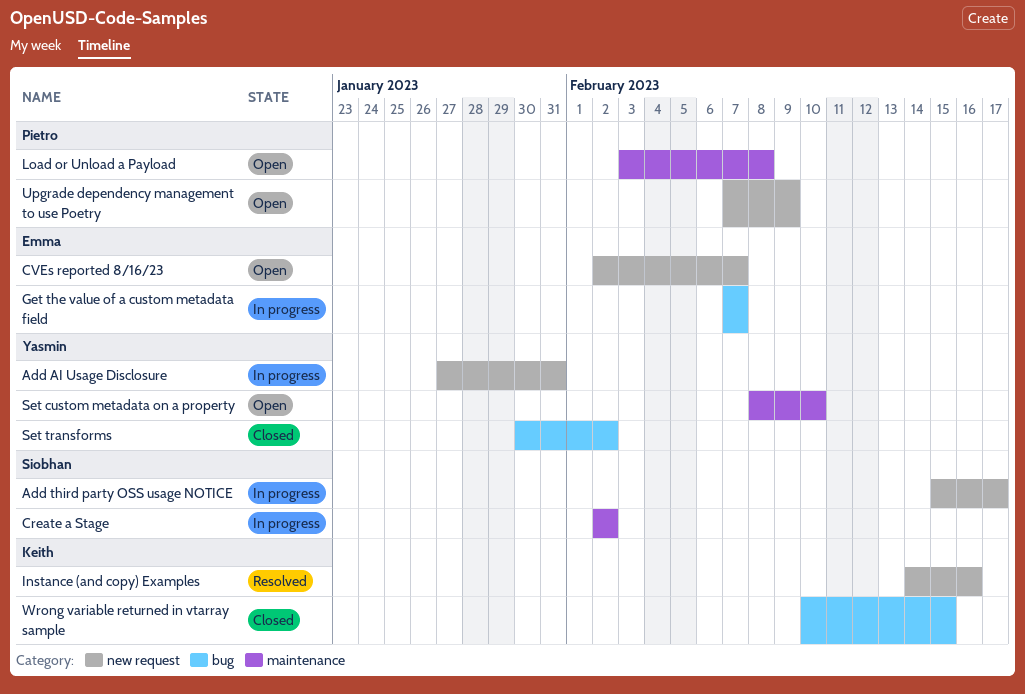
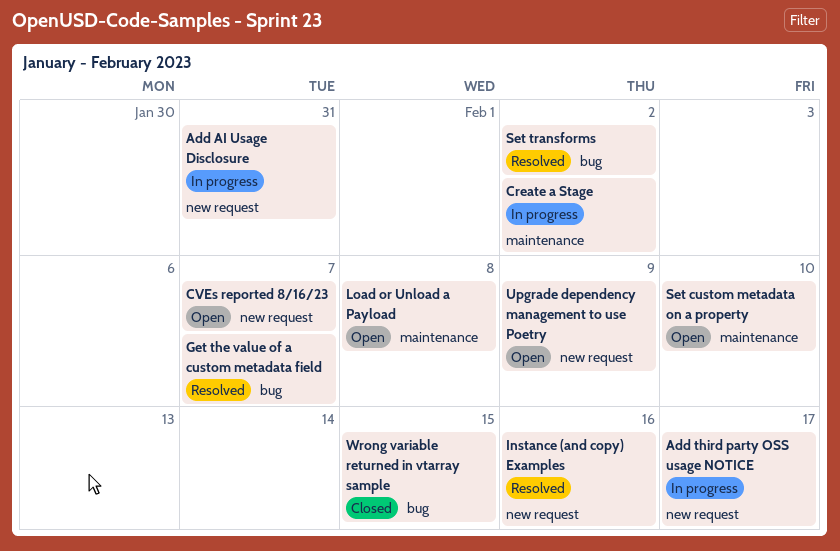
Get the value of a custom metadata field, status: In progress -> Resolved
Set transforms, status: Closed -> Resolved

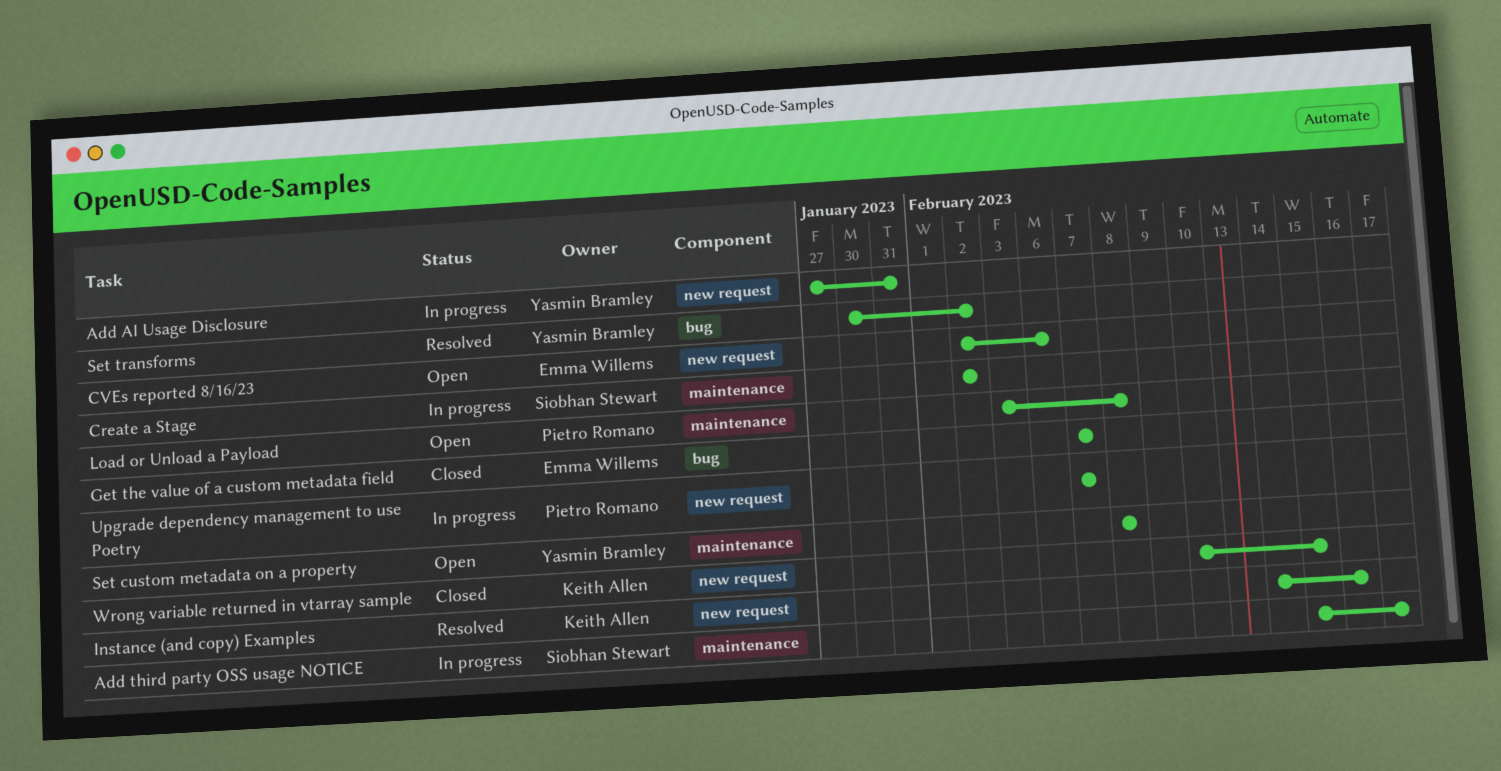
Add third party OSS usage NOTICE, label: new request -> maintenance
CVEs reported 8/16/23, due: Feb 7 -> Feb 6
Get the value of a custom metadata field, status: Resolved -> Closed
Set custom metadata on a property, due: Feb 10 -> Feb 8
Upgrade dependency management to use Poetry, status: Open -> In progress
Upgrade dependency management to use Poetry, due: Feb 9 -> Feb 7
Wrong variable returned in vtarray sample, label: bug -> new request

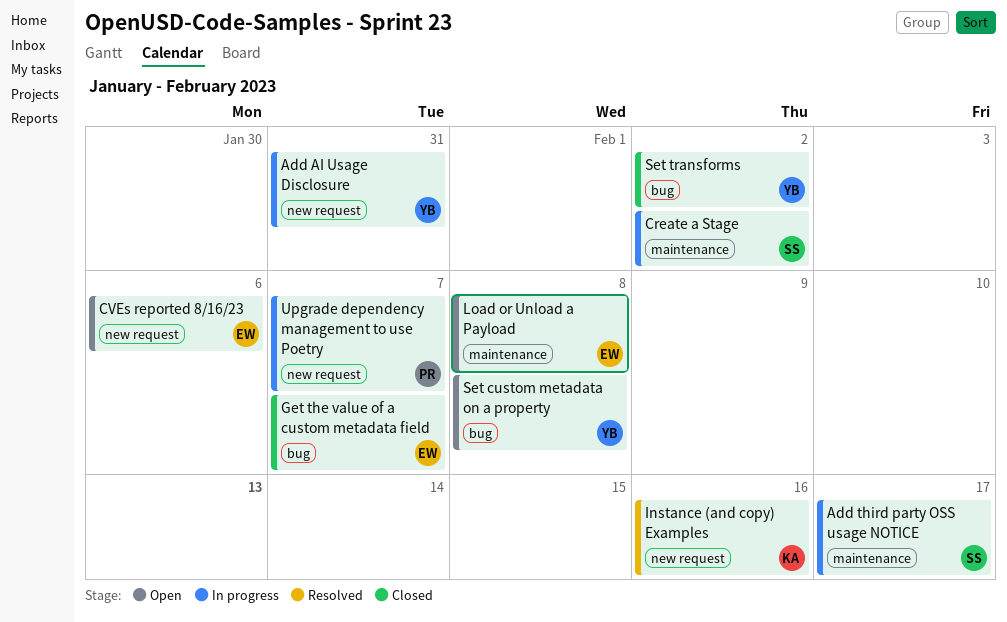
Load or Unload a Payload, owner: Pietro Romano -> Emma Willems
Set custom metadata on a property, label: maintenance -> bug
Set transforms, status: Resolved -> Closed
Wrong variable returned in vtarray sample: present -> none

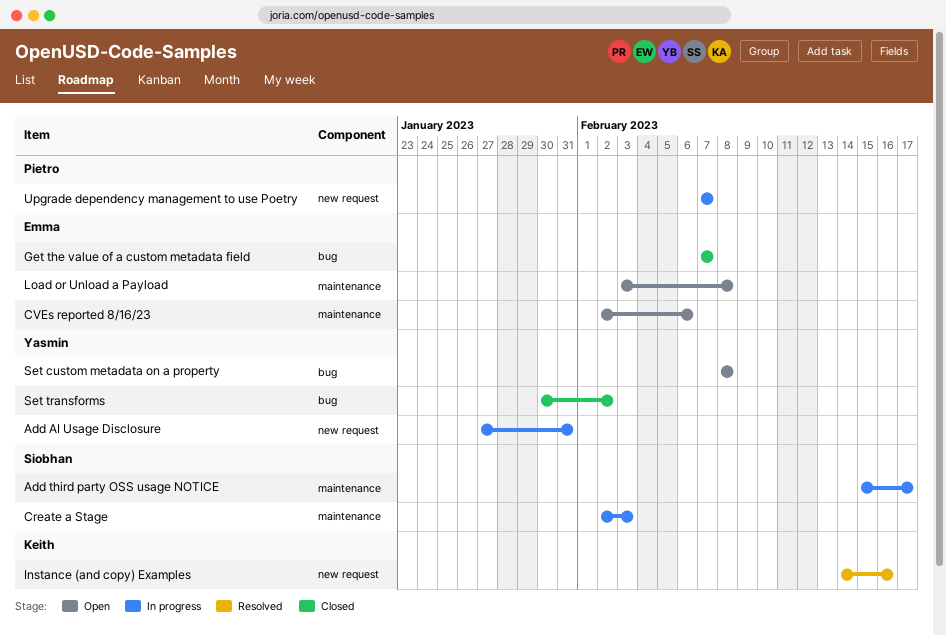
Create a Stage, due: Feb 2 -> Feb 3
CVEs reported 8/16/23, label: new request -> maintenance

